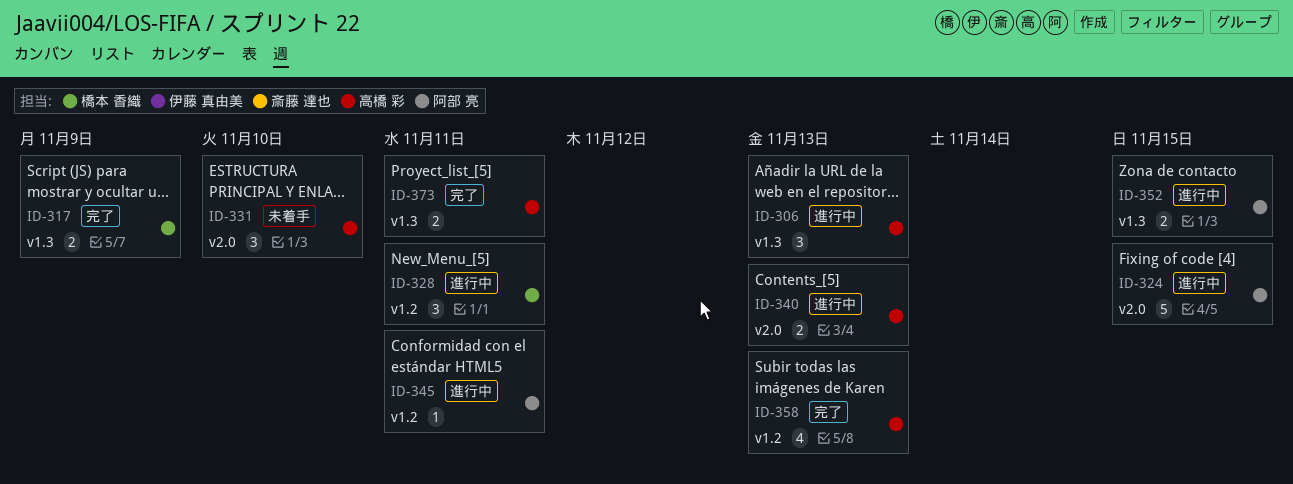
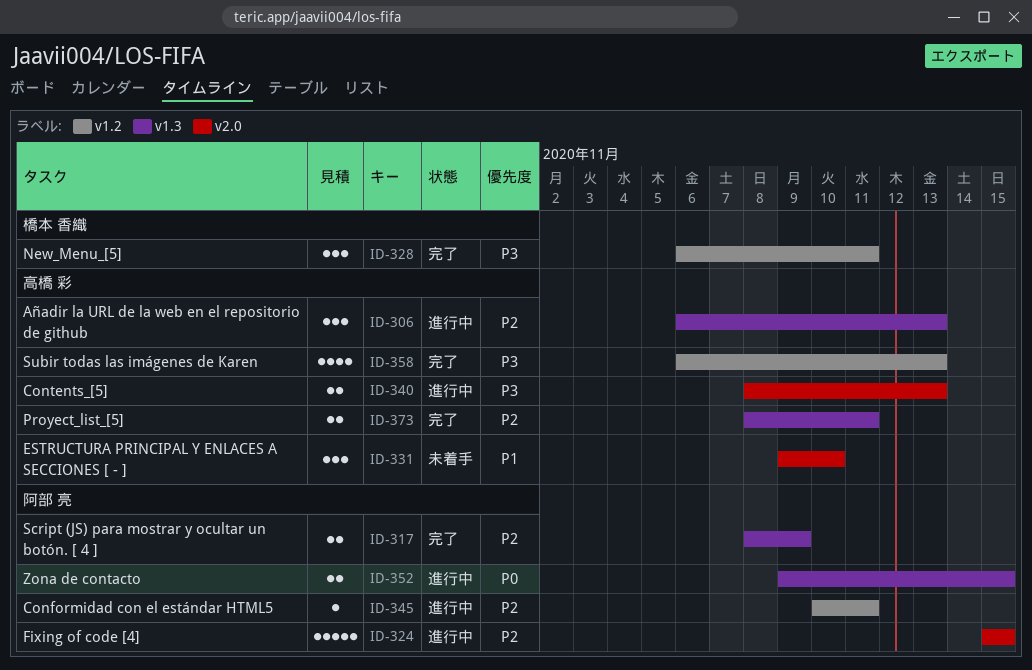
ID-317, owner: 橋本 香織 -> 阿部 亮
ID-328, status: 進行中 -> 完了

